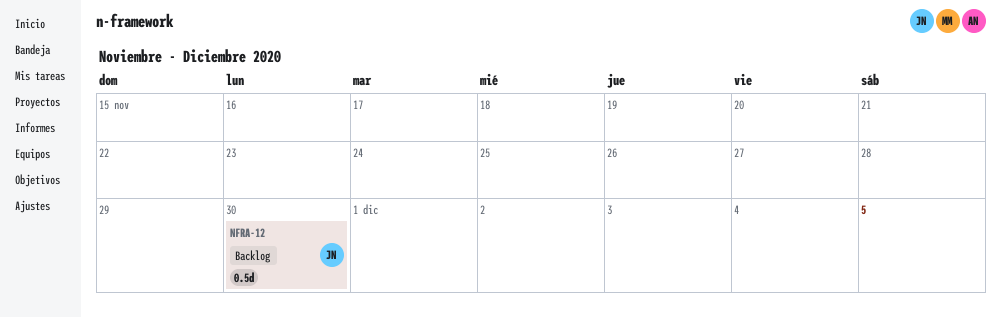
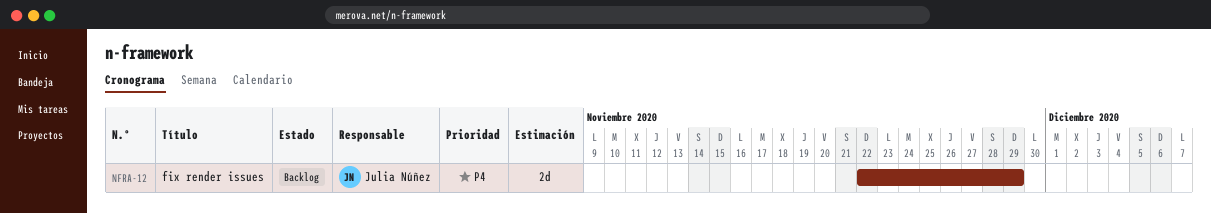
NFRA-12, estimate: 0.5d -> 2d
NFRA-12, due: Nov 30 -> Nov 29

